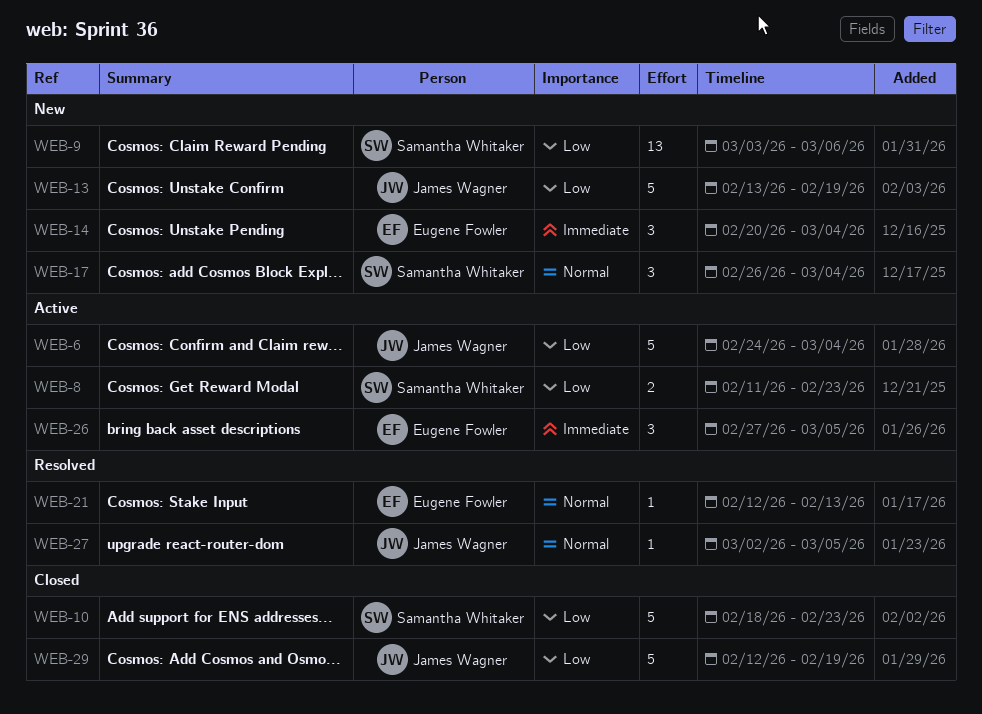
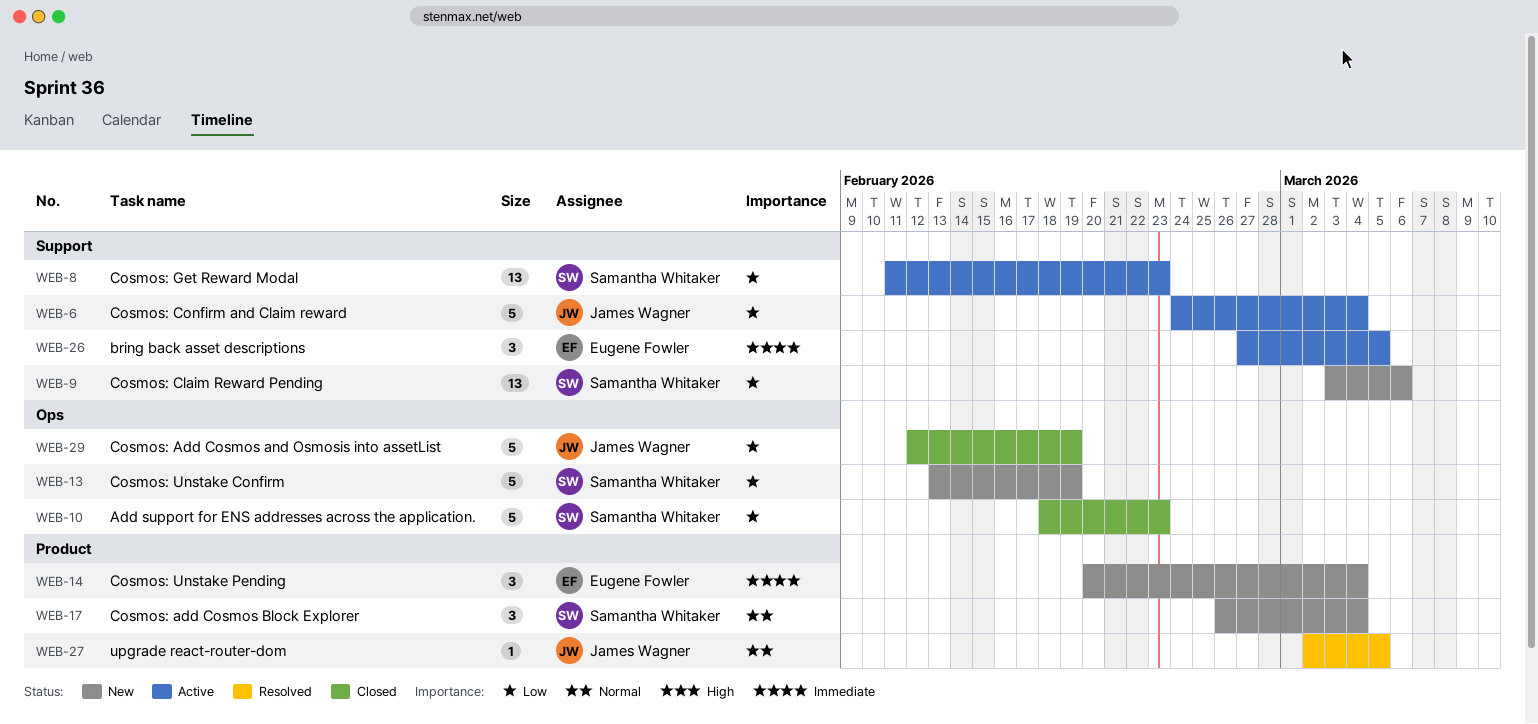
WEB-8, estimate: 2 -> 13
WEB-13, owner: James Wagner -> Samantha Whitaker
WEB-21: present -> none

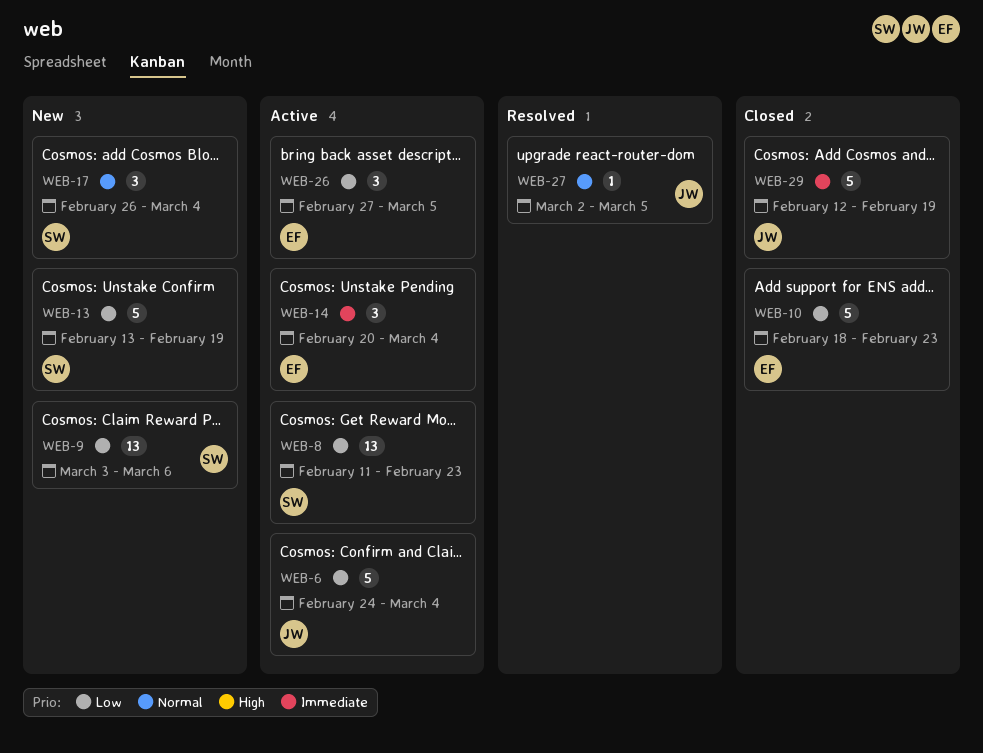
WEB-10, owner: Samantha Whitaker -> Eugene Fowler
WEB-14, status: New -> Active
WEB-26, priority: Immediate -> Low
WEB-29, priority: Low -> Immediate

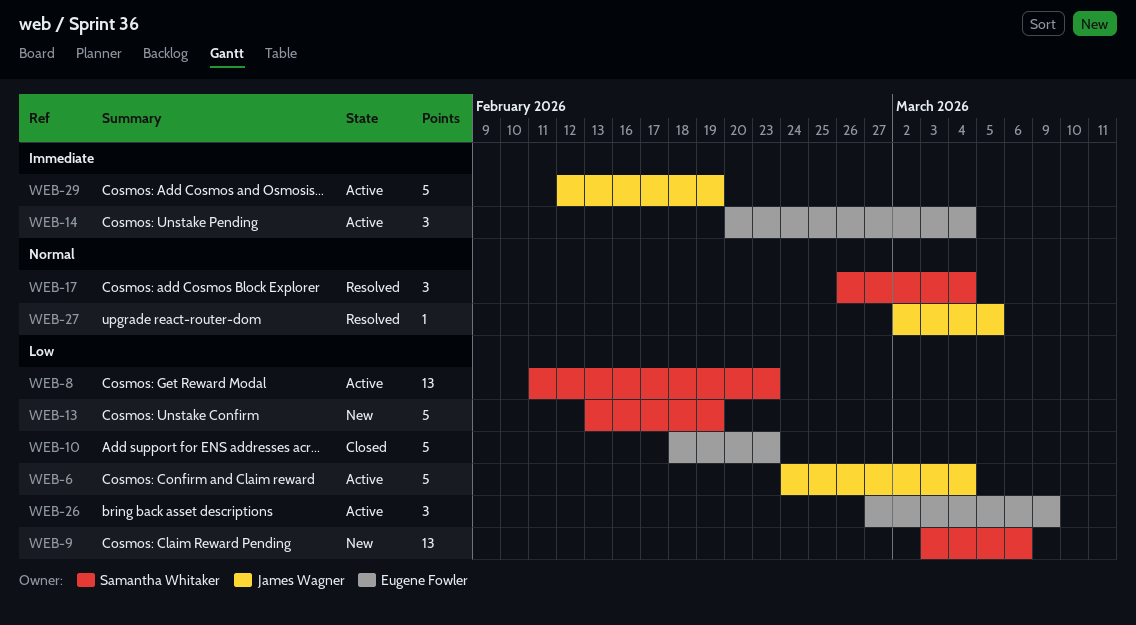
WEB-17, status: New -> Resolved
WEB-26, due: Mar 5 -> Mar 9
WEB-29, status: Closed -> Active

